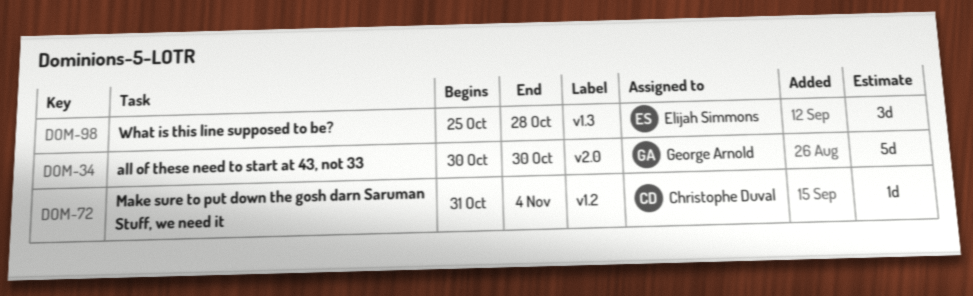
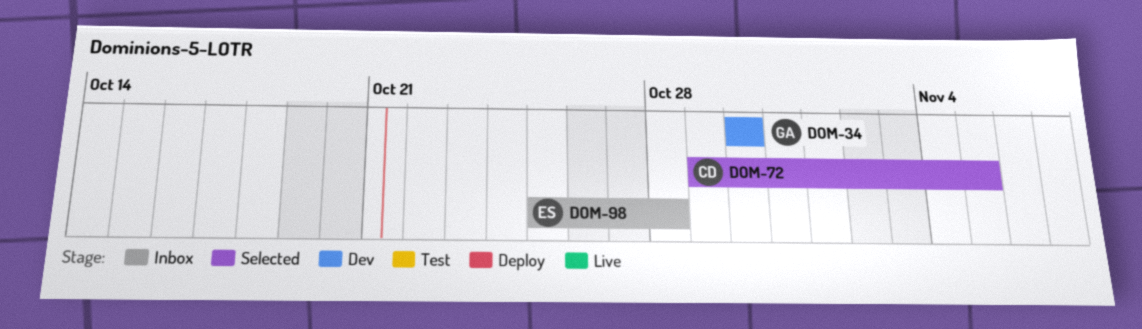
DOM-72, start: Oct 31 -> Oct 29
DOM-72, due: Nov 4 -> Nov 5

